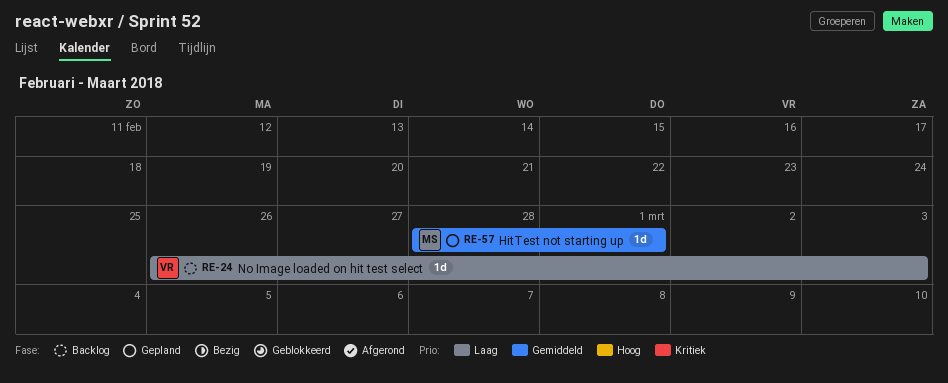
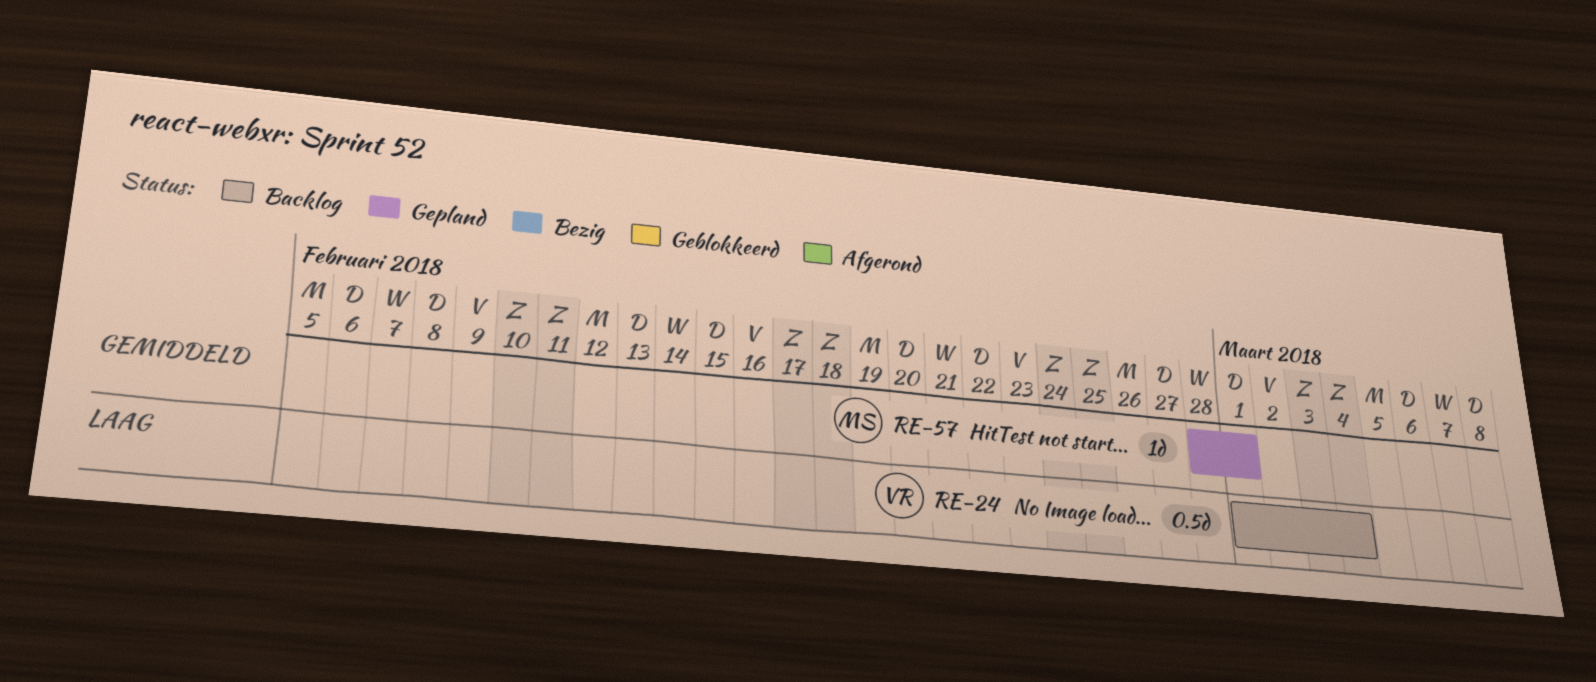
RE-24, estimate: 1d -> 0.5d
RE-24, start: Feb 26 -> Mar 1
RE-24, due: Mar 3 -> Mar 4

